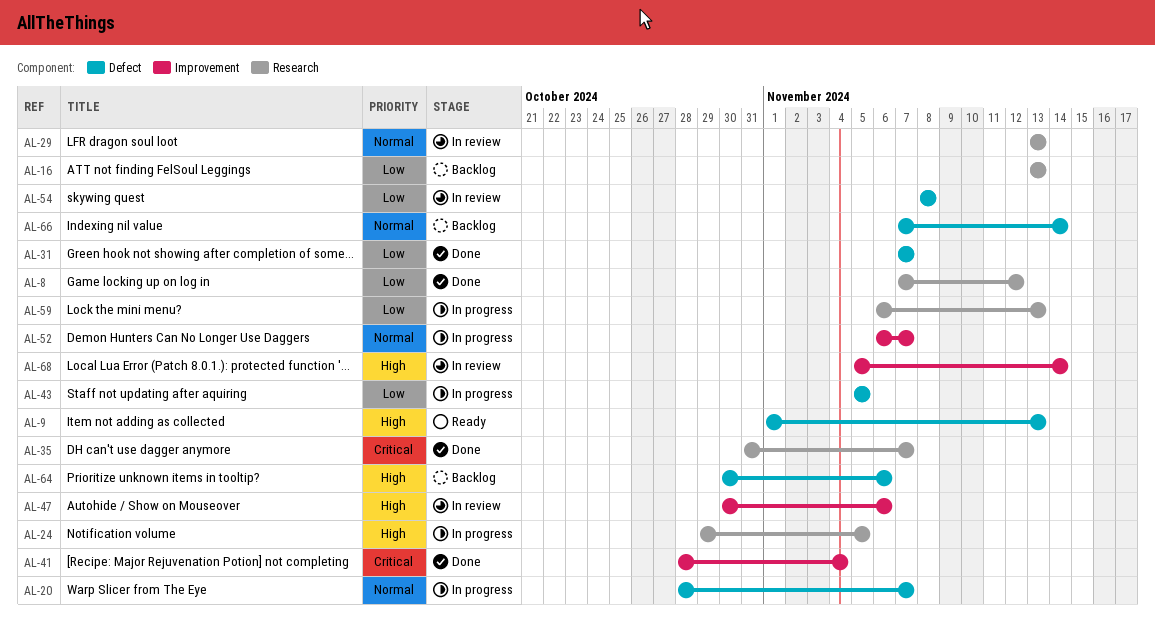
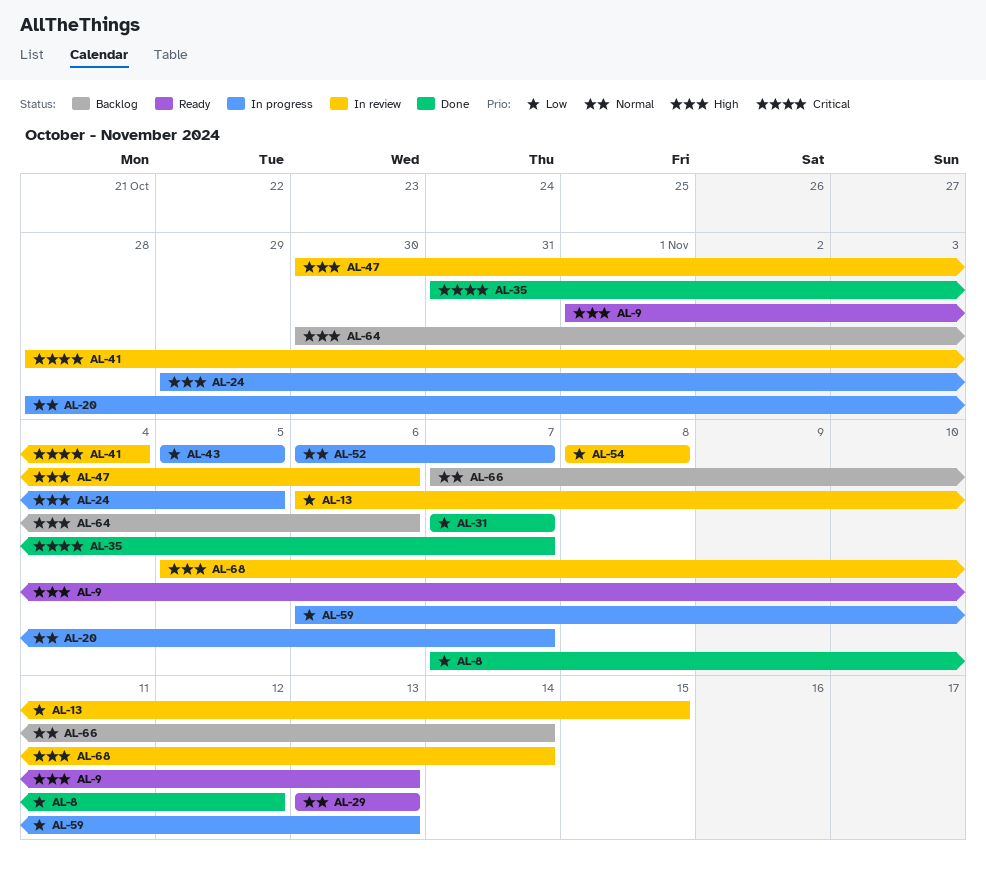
AL-13: none -> present
AL-16: present -> none
AL-29, status: In review -> Ready
AL-41, status: Done -> In review

